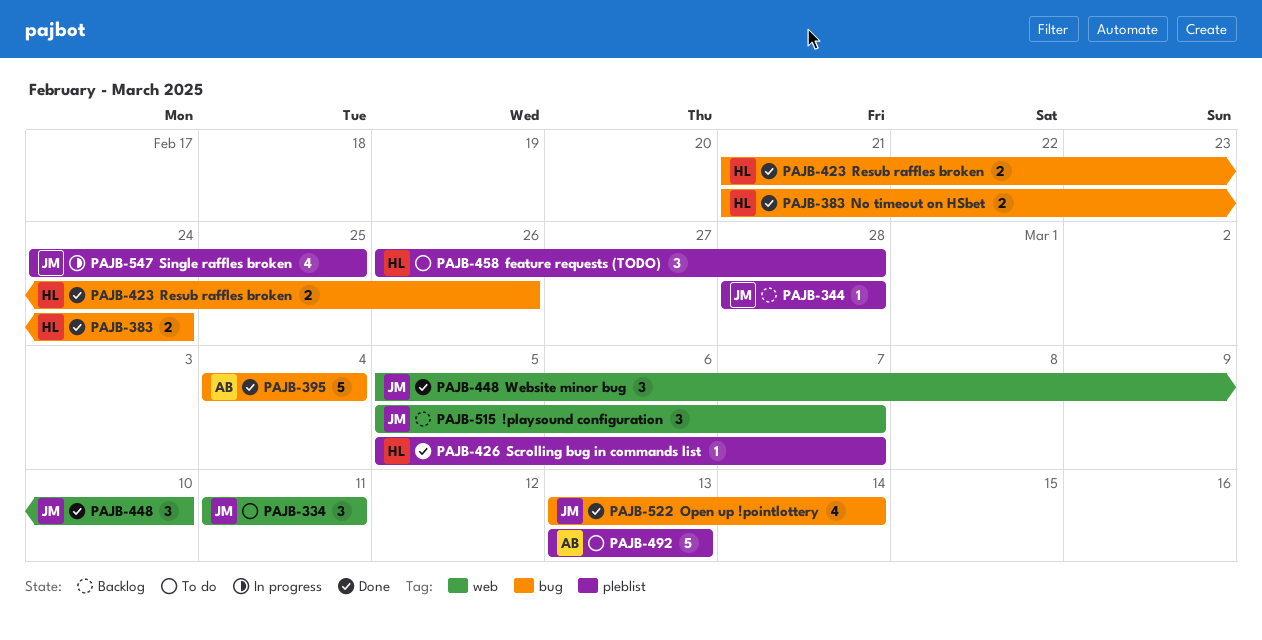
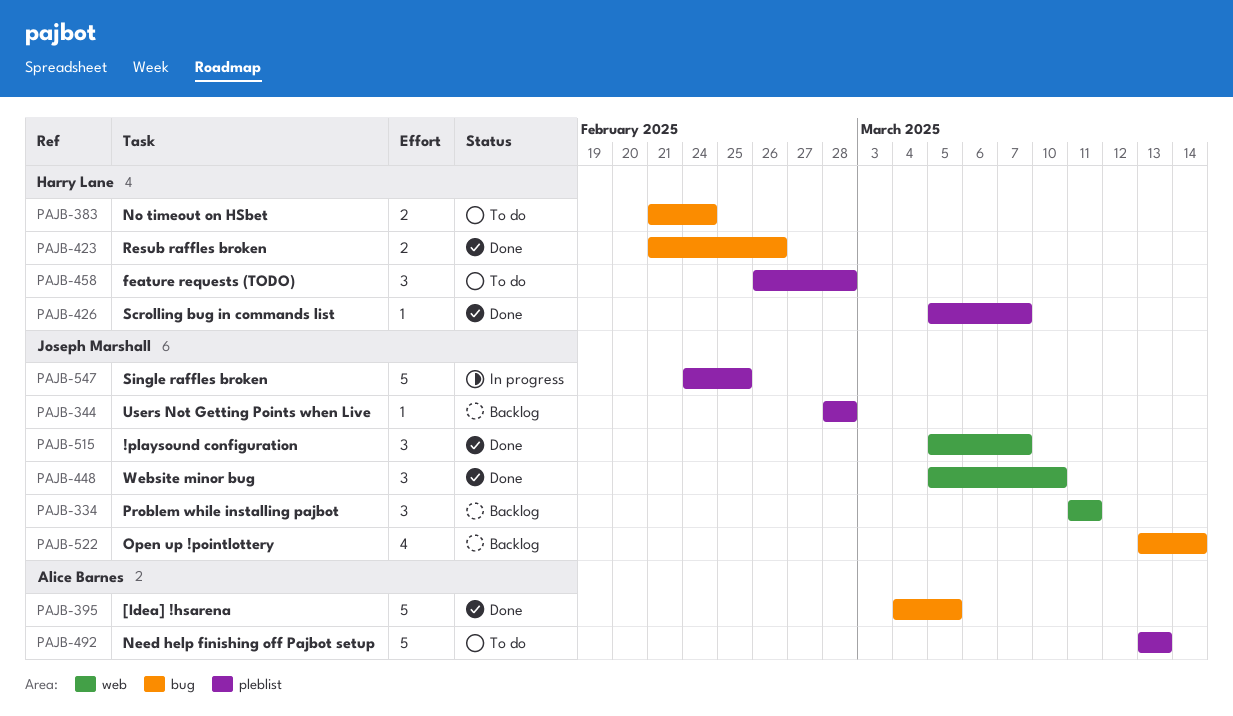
PAJB-334, status: To do -> Backlog
PAJB-383, status: Done -> To do
PAJB-395, due: Mar 4 -> Mar 5
PAJB-515, status: Backlog -> Done
PAJB-522, status: Done -> Backlog
PAJB-547, estimate: 4 -> 5

